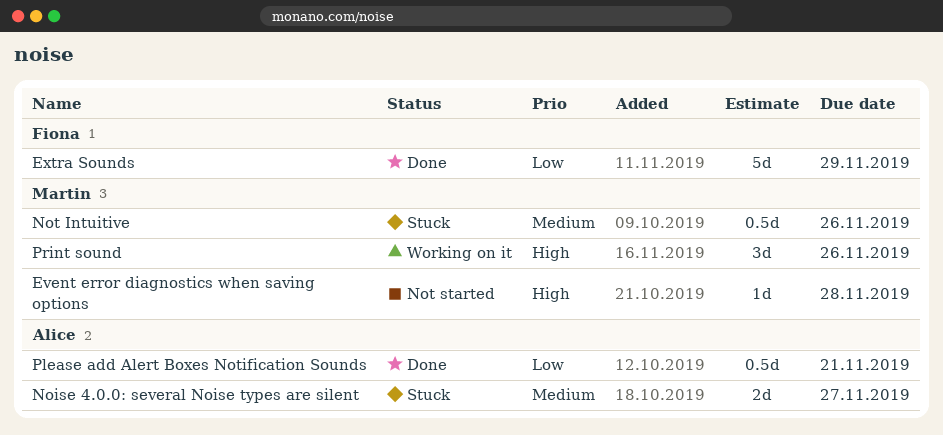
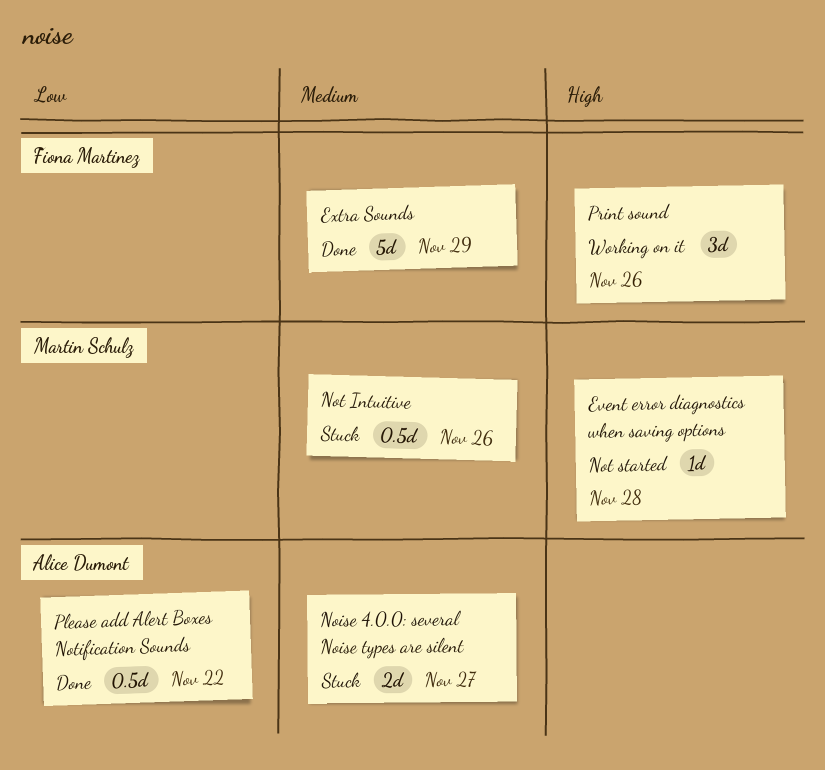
Extra Sounds, priority: Low -> Medium
Please add Alert Boxes Notification Sounds, due: Nov 21 -> Nov 22
Print sound, owner: Martin Schulz -> Fiona Martinez

